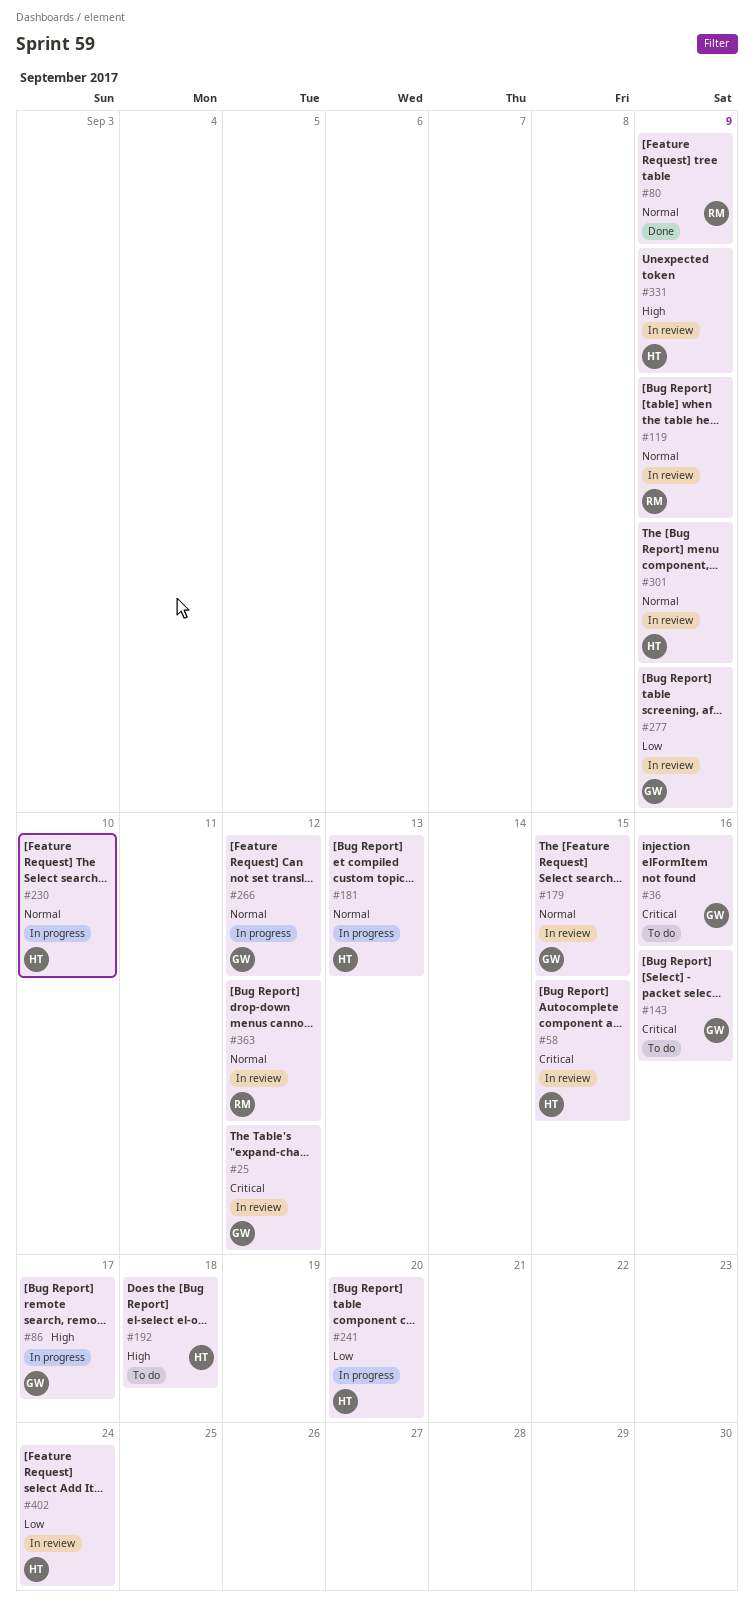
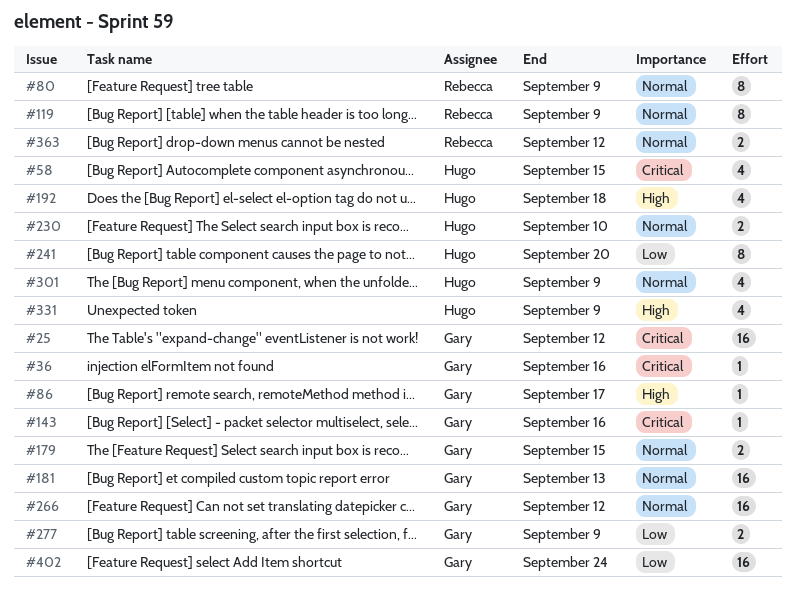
#181, owner: Hugo -> Gary
#402, owner: Hugo -> Gary

